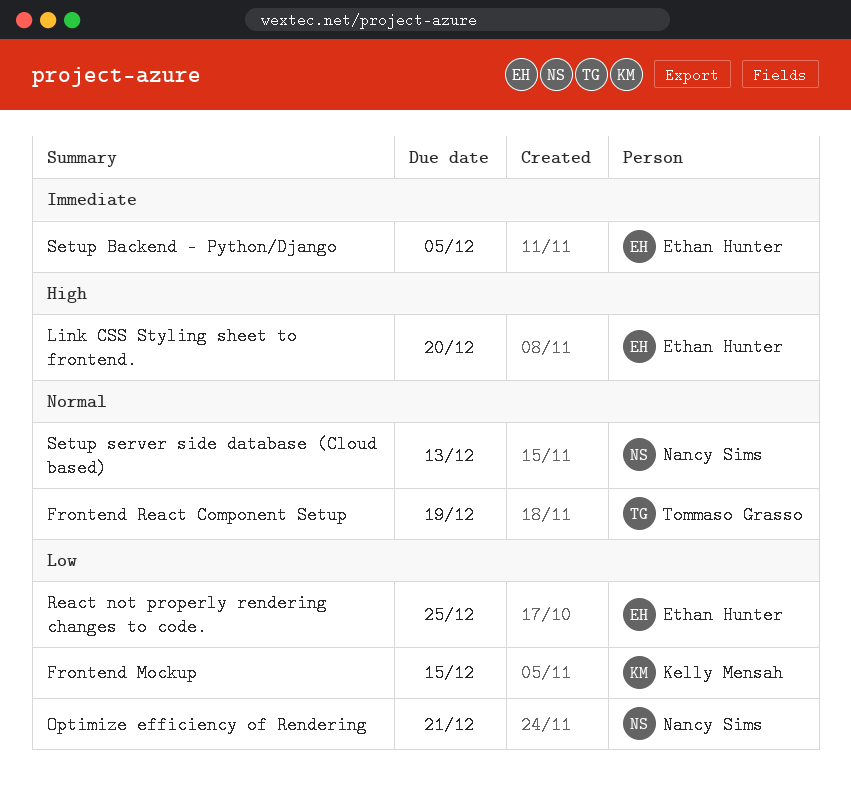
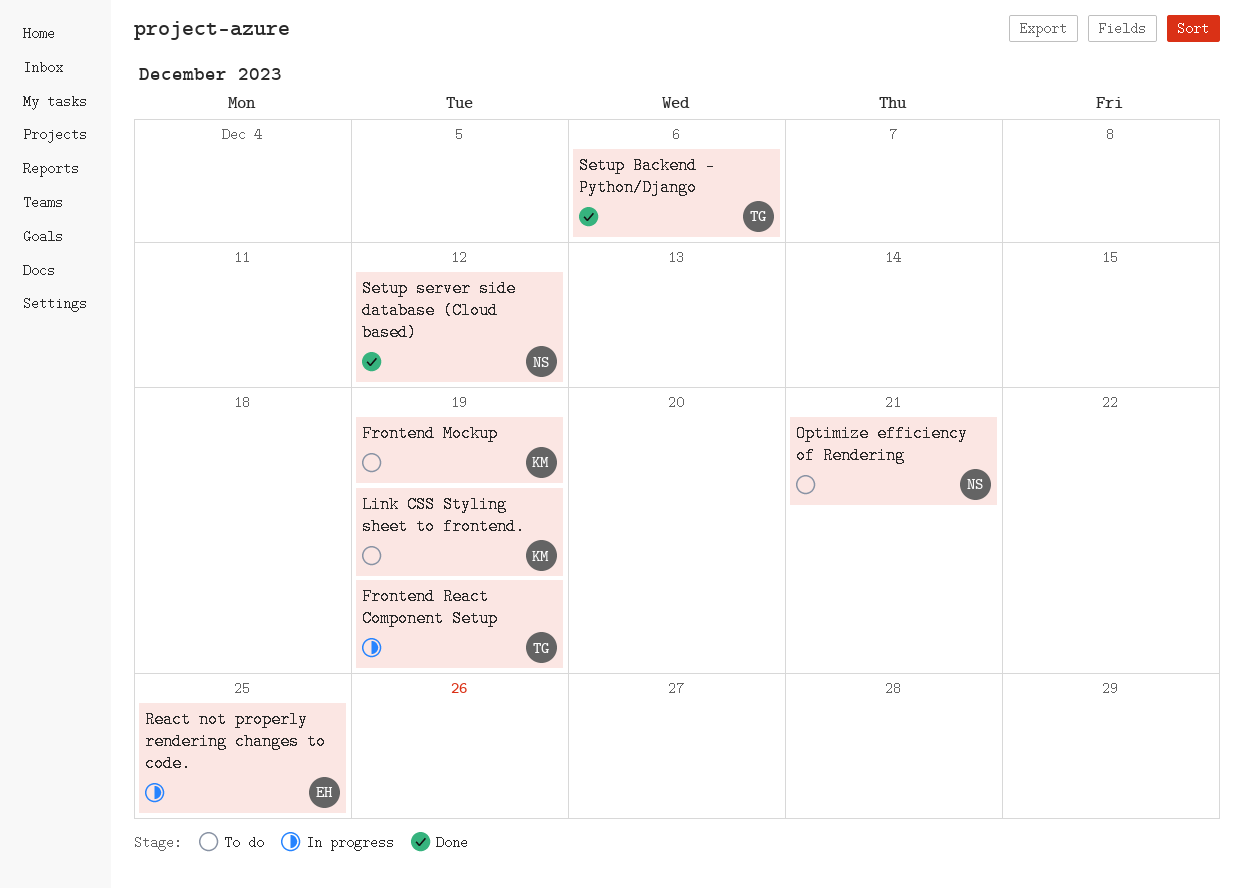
Frontend Mockup, due: Dec 15 -> Dec 19
Link CSS Styling sheet to frontend., owner: Ethan Hunter -> Kelly Mensah
Link CSS Styling sheet to frontend., due: Dec 20 -> Dec 19
Setup Backend - Python/Django, owner: Ethan Hunter -> Tommaso Grasso
Setup Backend - Python/Django, due: Dec 5 -> Dec 6
Setup server side database (Cloud based), due: Dec 13 -> Dec 12

